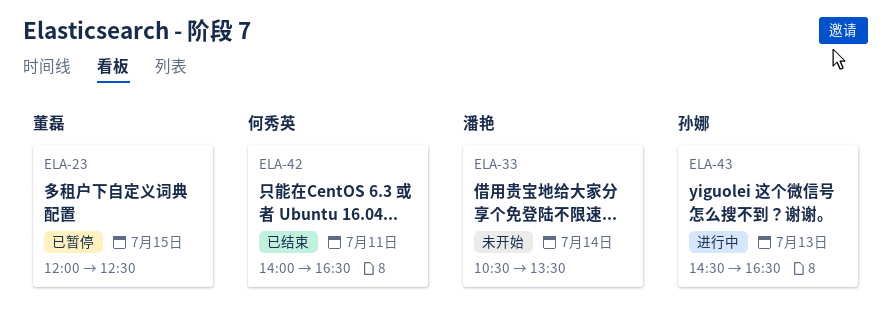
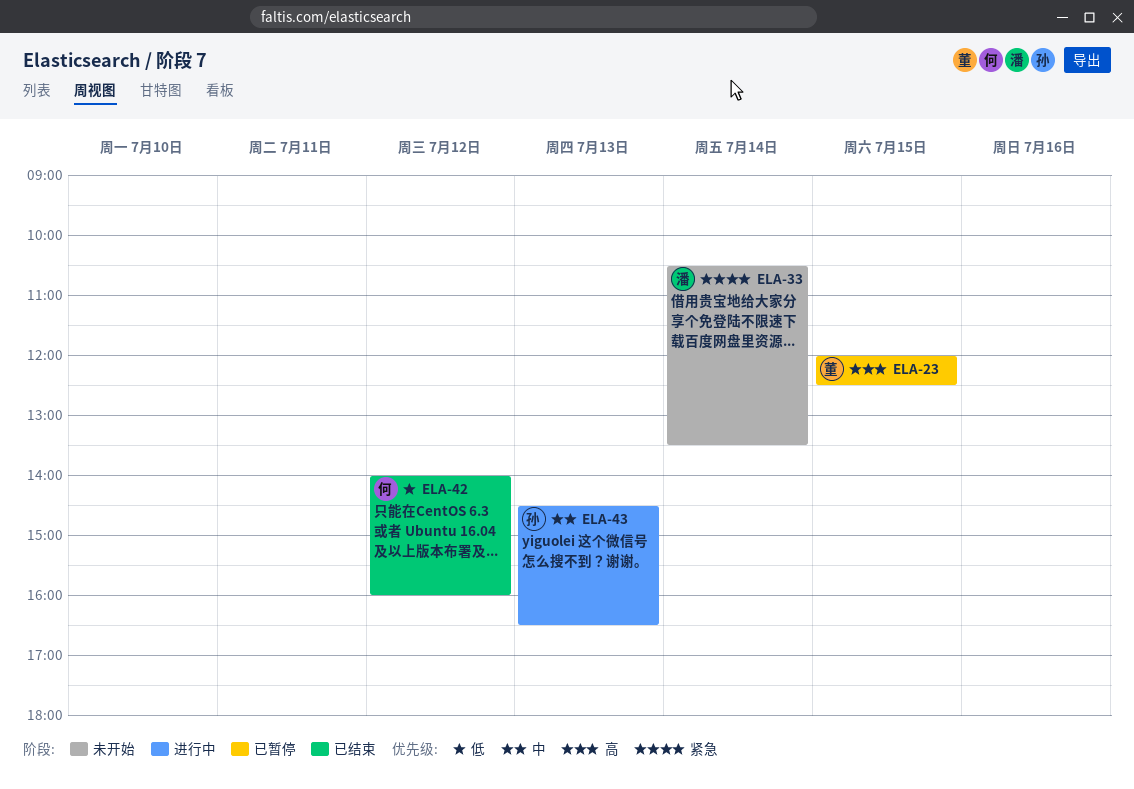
ELA-42, day: Jul 11 -> Jul 12
ELA-42, ends: 16:30 -> 16:00

